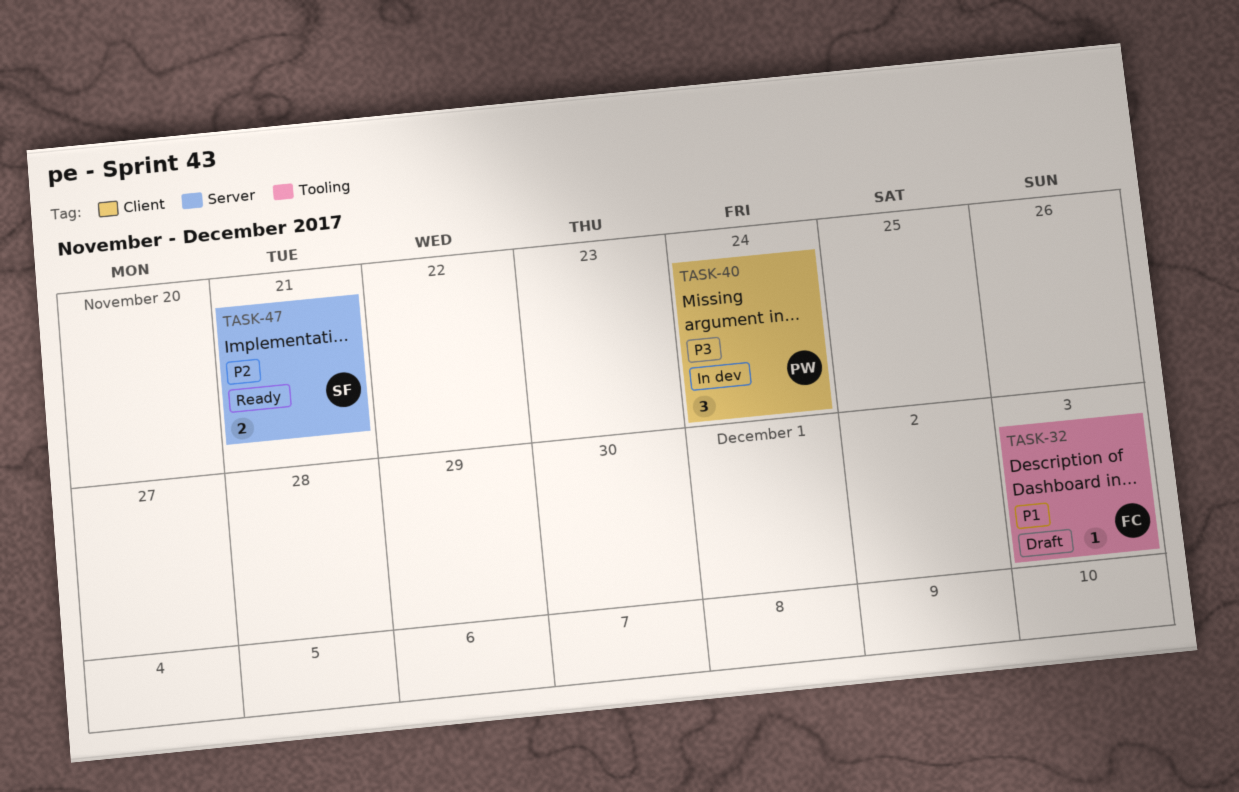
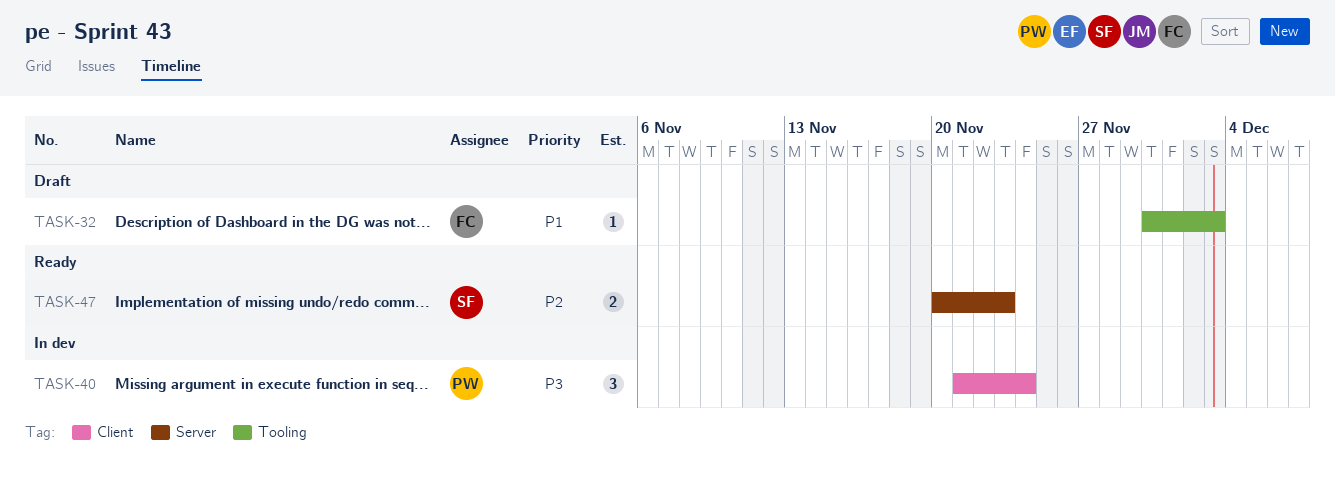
TASK-47, due: Nov 21 -> Nov 23

